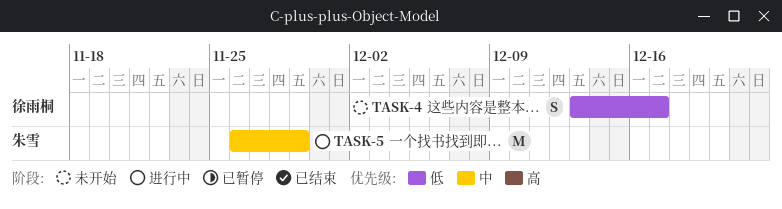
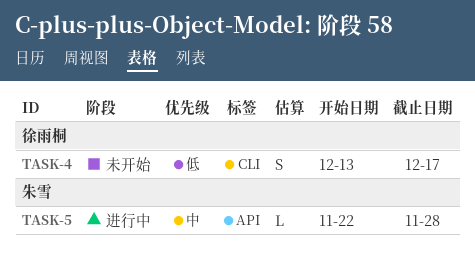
TASK-5, estimate: M -> L
TASK-5, start: Nov 26 -> Nov 22
TASK-5, due: Nov 29 -> Nov 28

